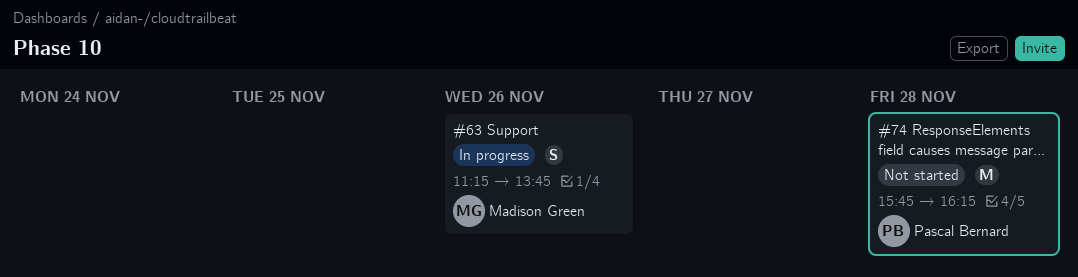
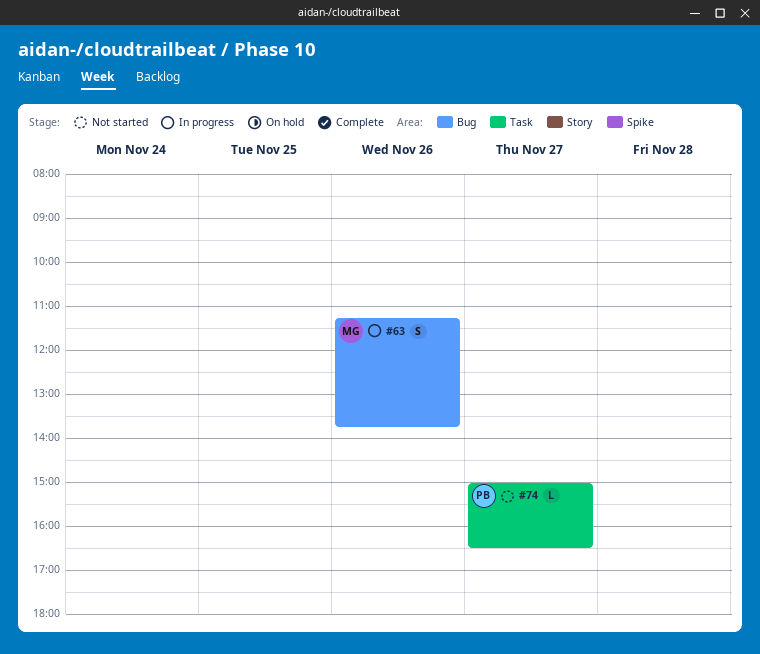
#74, estimate: M -> L
#74, day: Nov 28 -> Nov 27
#74, begins: 15:45 -> 15:00
#74, ends: 16:15 -> 16:30

